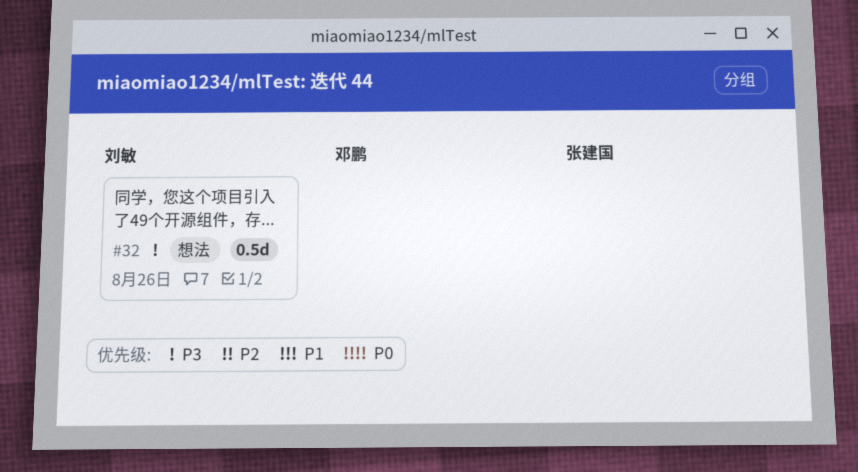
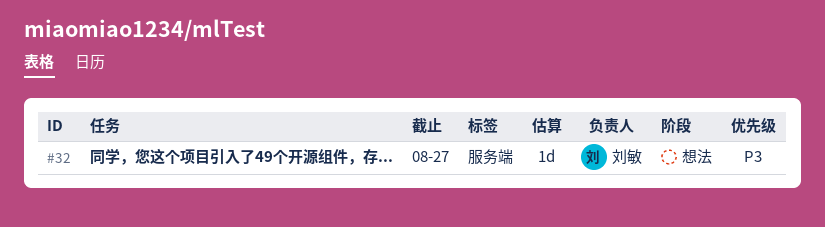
#32, estimate: 0.5d -> 1d
#32, due: Aug 26 -> Aug 27

